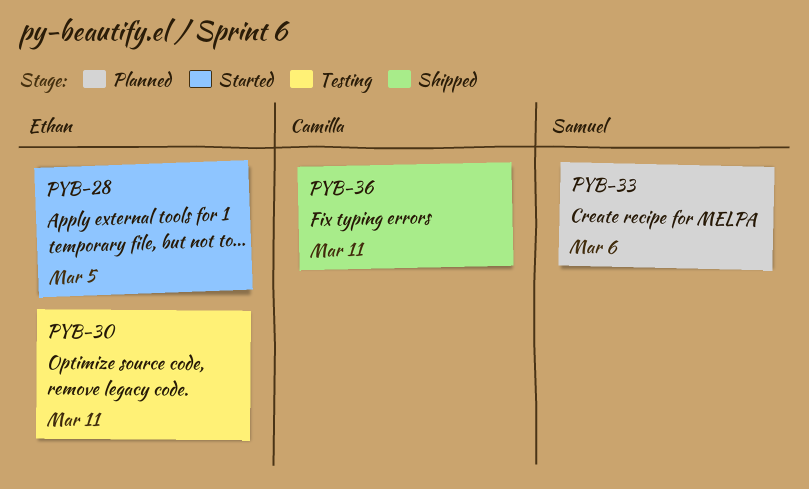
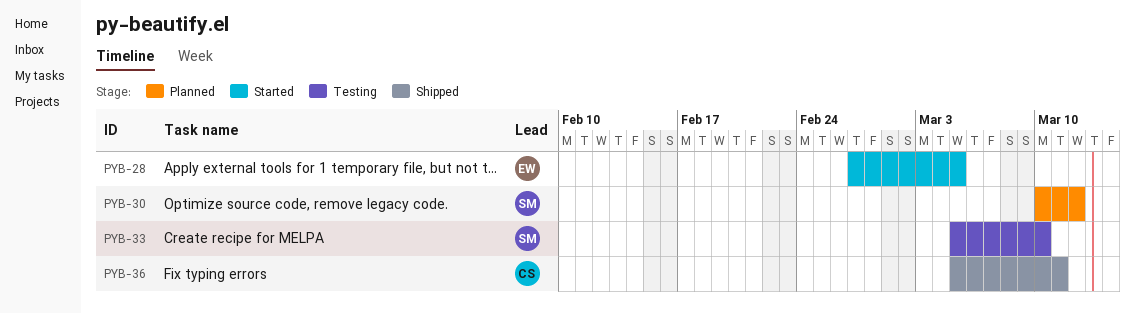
PYB-30, status: Testing -> Planned
PYB-30, owner: Ethan -> Samuel
PYB-30, due: Mar 11 -> Mar 12
PYB-33, status: Planned -> Testing
PYB-33, due: Mar 6 -> Mar 10

